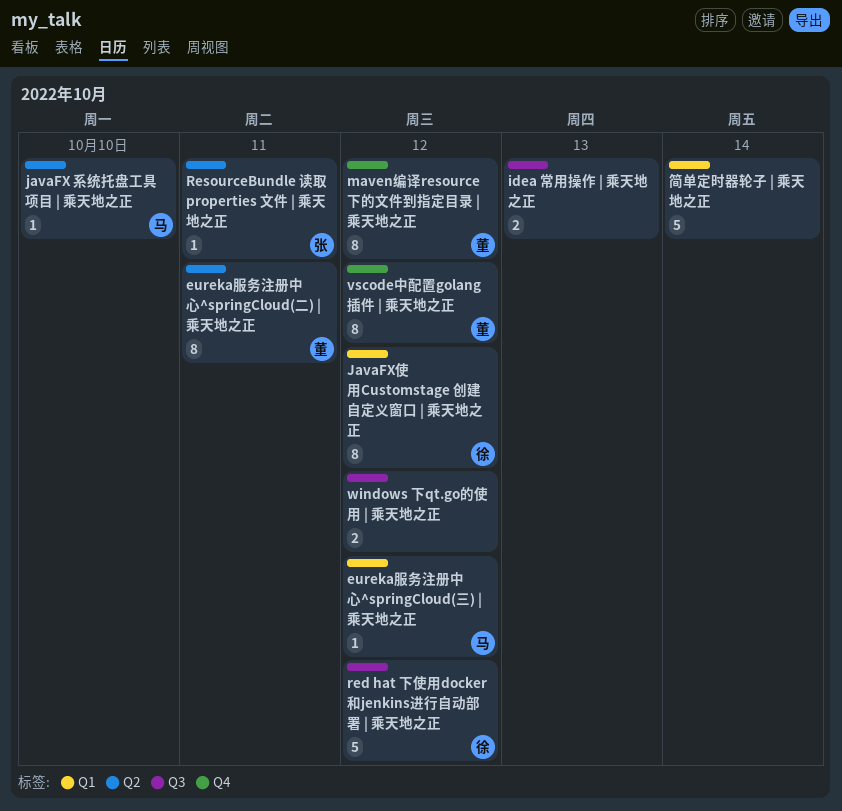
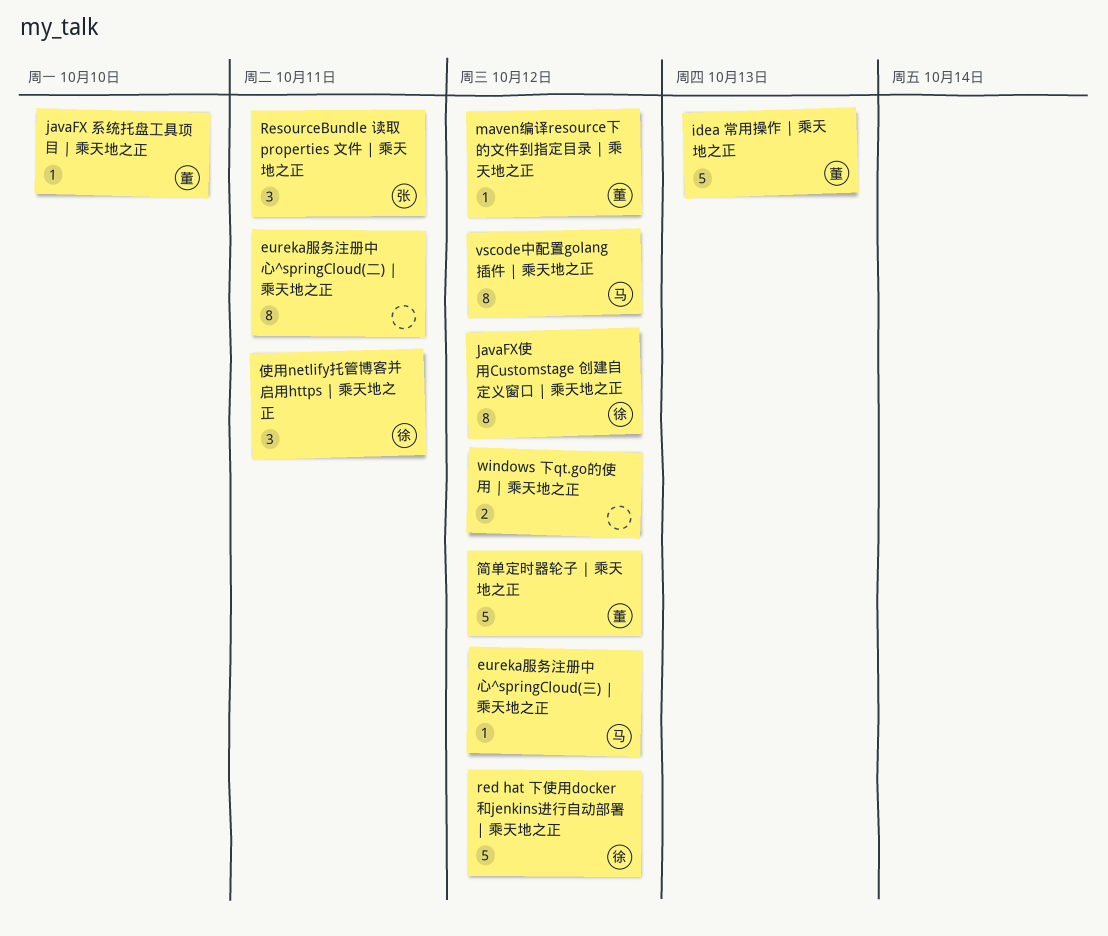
eureka服务注册中心^springCloud(二) | 乘天地之正, owner: 董 -> none
idea 常用操作 | 乘天地之正, owner: none -> 董
idea 常用操作 | 乘天地之正, estimate: 2 -> 5
javaFX 系统托盘工具项目 | 乘天地之正, owner: 马 -> 董
maven编译resource下的文件到指定目录 | 乘天地之正, estimate: 8 -> 1
ResourceBundle 读取 properties 文件 | 乘天地之正, estimate: 1 -> 3
vscode中配置golang 插件 | 乘天地之正, owner: 董 -> 马
使用netlify托管博客并启用https | 乘天地之正: none -> present
简单定时器轮子 | 乘天地之正, owner: none -> 董
简单定时器轮子 | 乘天地之正, due: Oct 14 -> Oct 12

